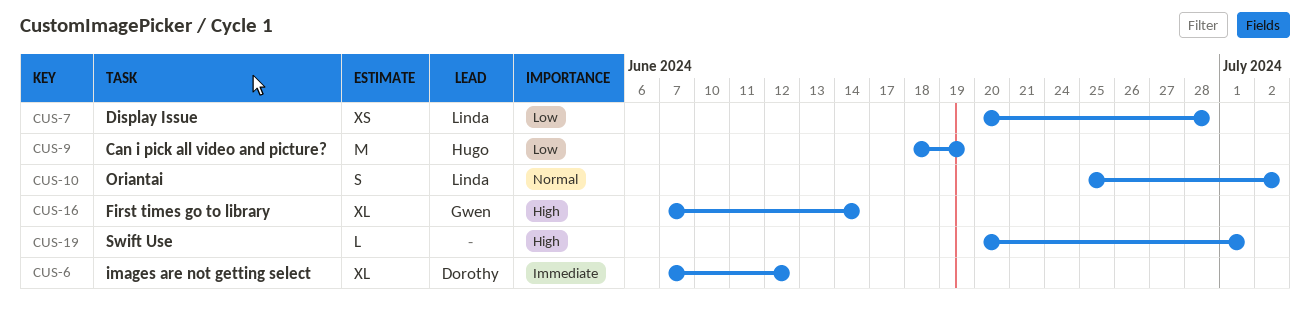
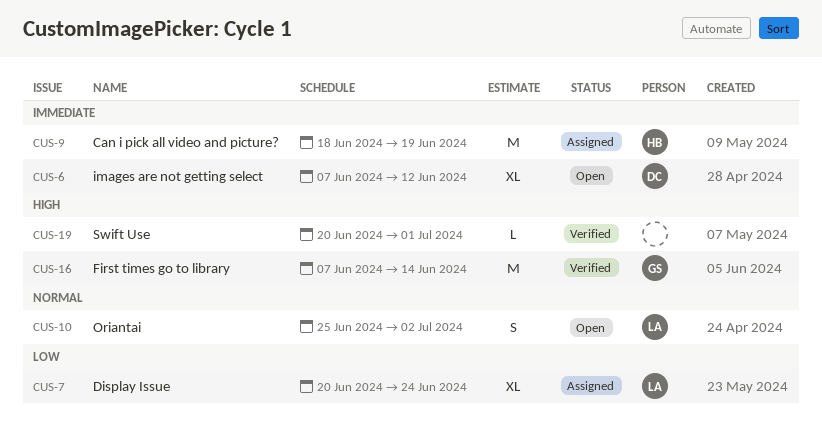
CUS-7, estimate: XS -> XL
CUS-7, due: Jun 28 -> Jun 24
CUS-9, priority: Low -> Immediate
CUS-16, estimate: XL -> M

